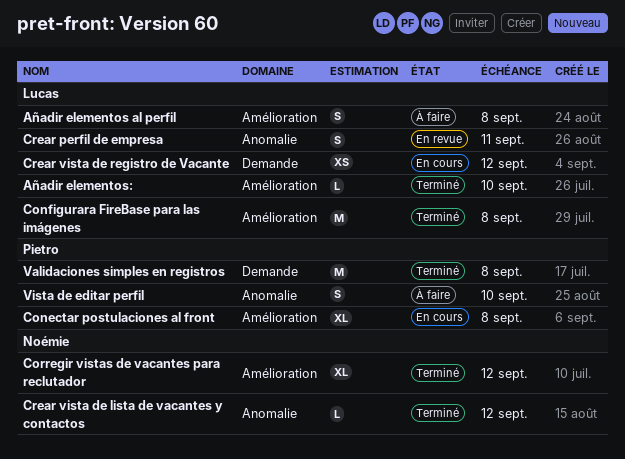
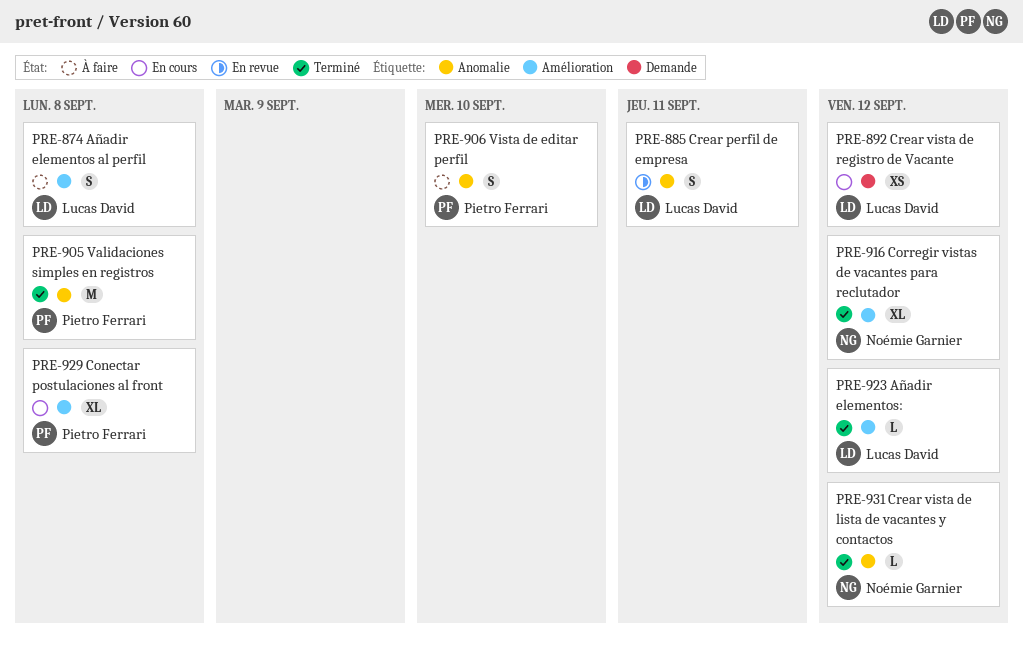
Añadir elementos:, due: Sep 10 -> Sep 12
Configurara FireBase para las imágenes: present -> none
Validaciones simples en registros, label: Demande -> Anomalie

